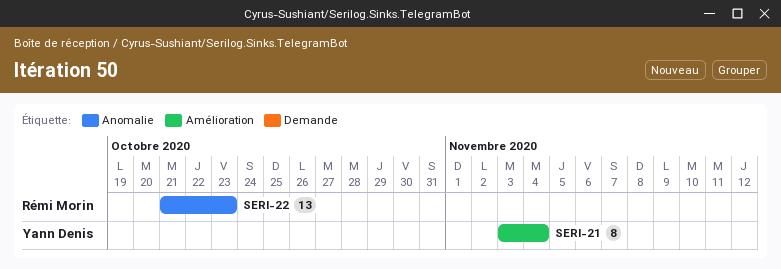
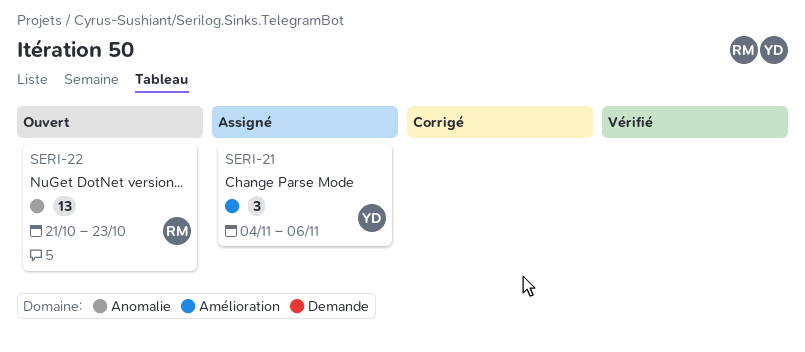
SERI-21, estimate: 8 -> 3
SERI-21, start: Nov 3 -> Nov 4
SERI-21, due: Nov 4 -> Nov 6

